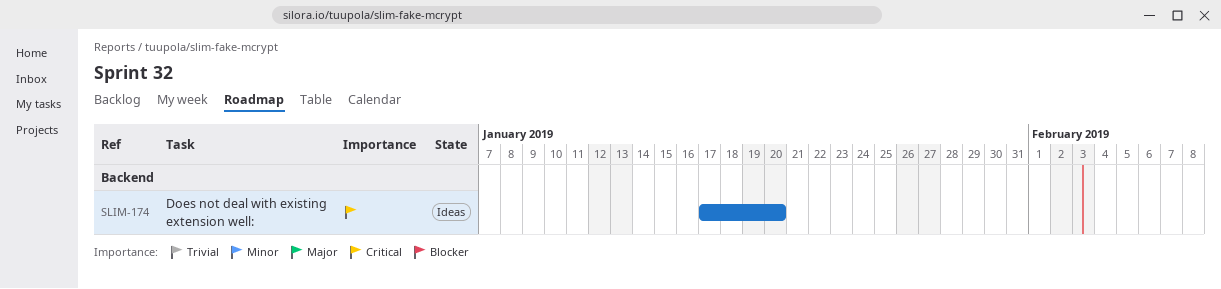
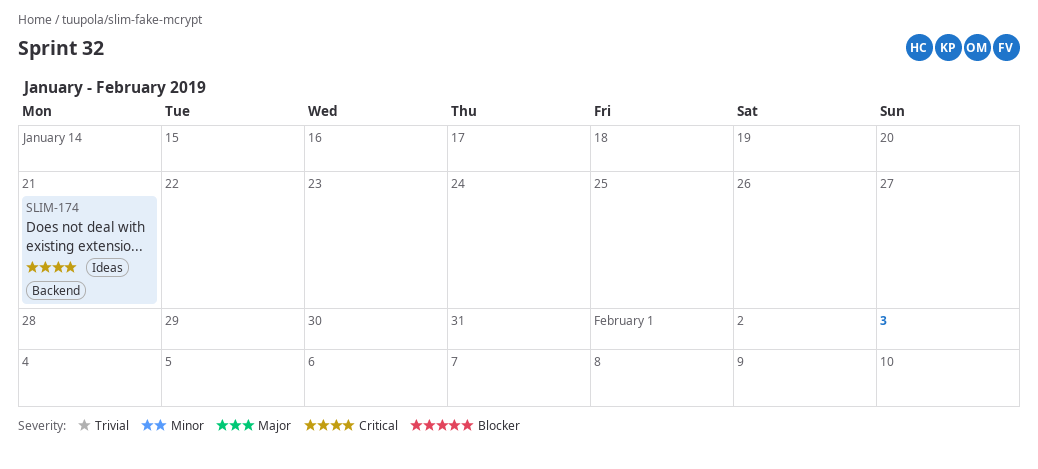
SLIM-174, due: Jan 20 -> Jan 21

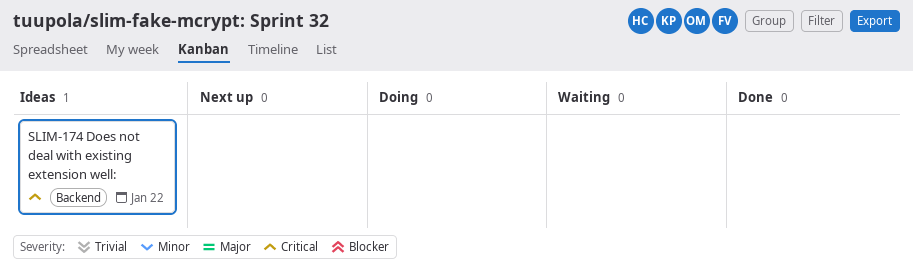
SLIM-174, due: Jan 21 -> Jan 22

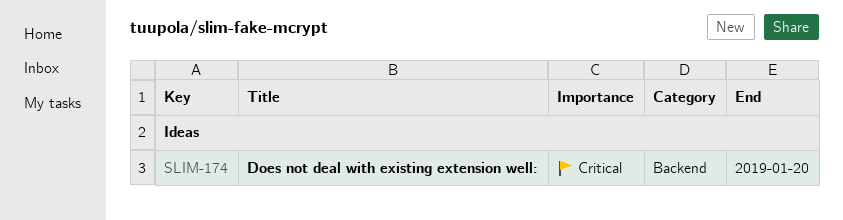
SLIM-174, due: Jan 22 -> Jan 20

